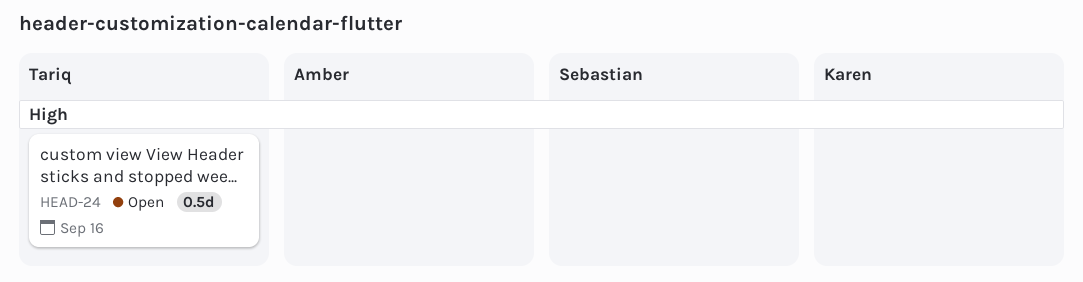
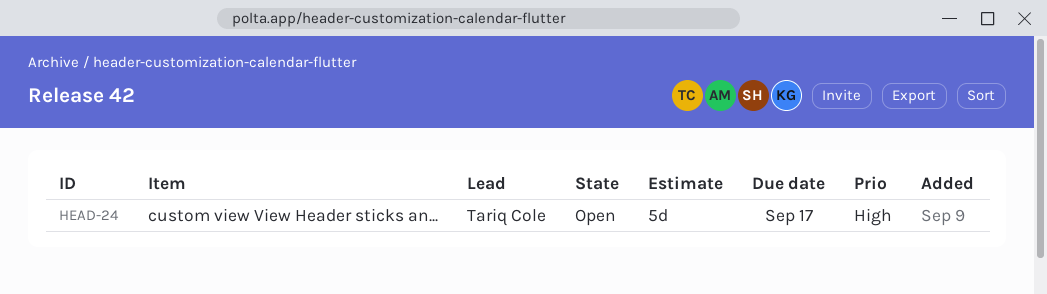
HEAD-24, estimate: 0.5d -> 5d
HEAD-24, due: Sep 16 -> Sep 17

